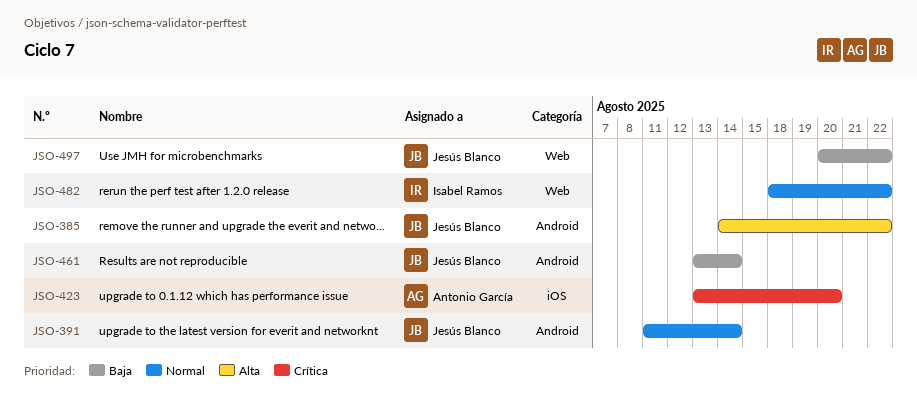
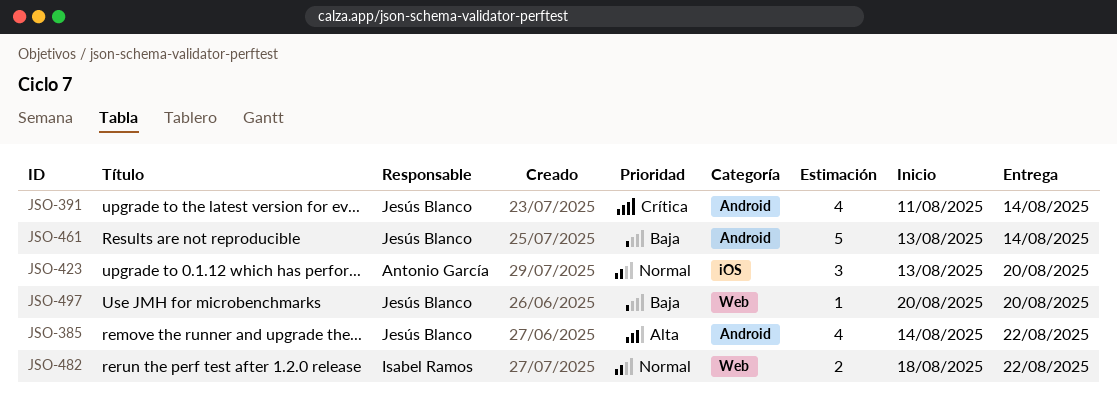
JSO-391, priority: Normal -> Crítica
JSO-423, priority: Crítica -> Normal
JSO-497, due: Aug 22 -> Aug 20

